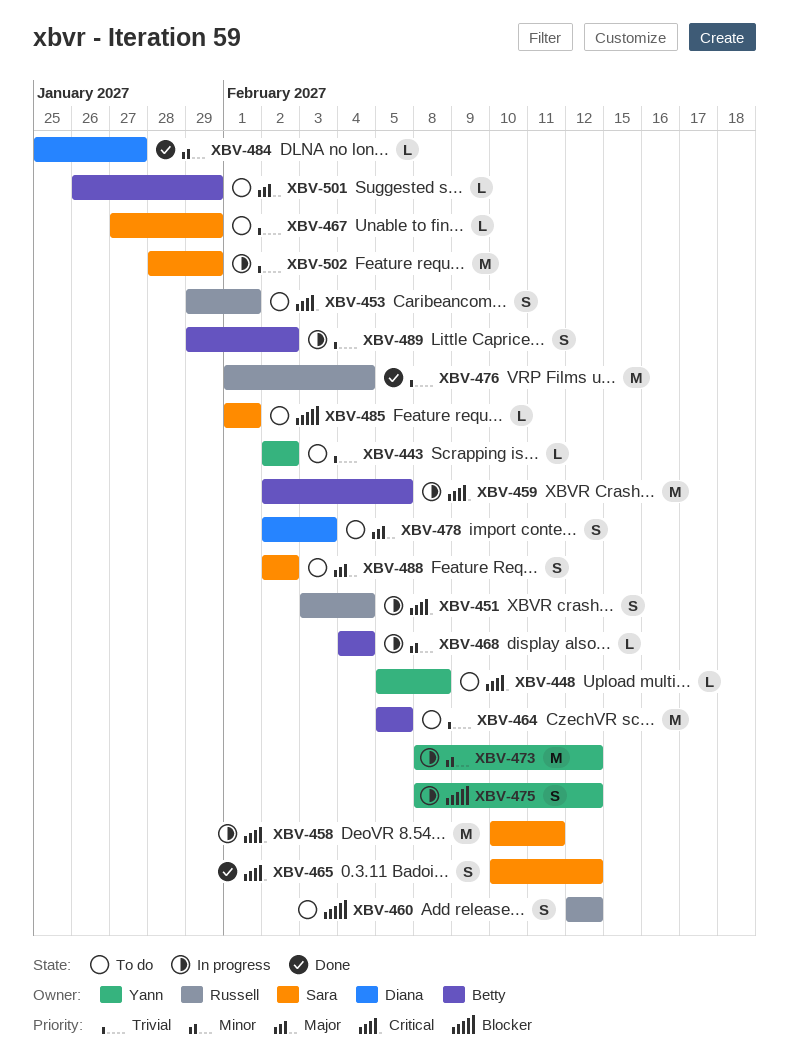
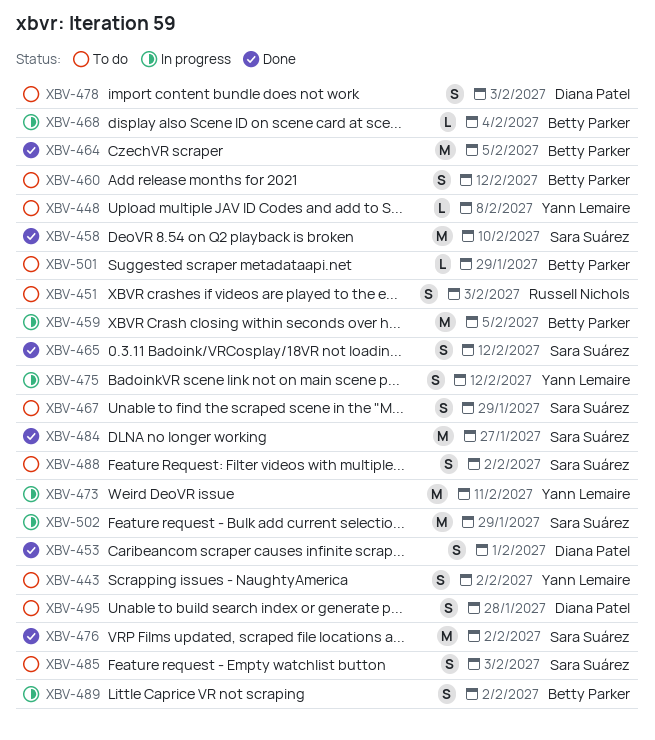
XBV-443, estimate: L -> S
XBV-451, status: In progress -> To do
XBV-451, due: Feb 4 -> Feb 3
XBV-453, status: To do -> Done
XBV-453, owner: Russell Nichols -> Diana Patel
XBV-458, status: In progress -> Done
XBV-458, due: Feb 11 -> Feb 10
XBV-460, owner: Russell Nichols -> Betty Parker
XBV-464, status: To do -> Done
XBV-467, estimate: L -> S
XBV-473, due: Feb 12 -> Feb 11
XBV-476, owner: Russell Nichols -> Sara Suárez
XBV-476, due: Feb 4 -> Feb 2
XBV-484, owner: Diana Patel -> Sara Suárez
XBV-484, estimate: L -> M
XBV-485, estimate: L -> S
XBV-485, due: Feb 1 -> Feb 3
XBV-495: none -> present

